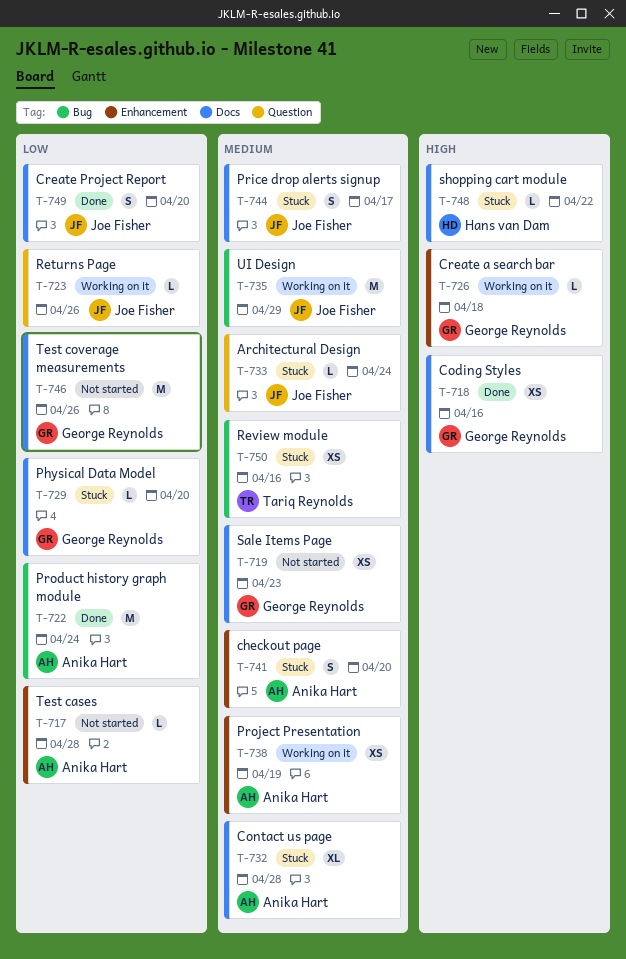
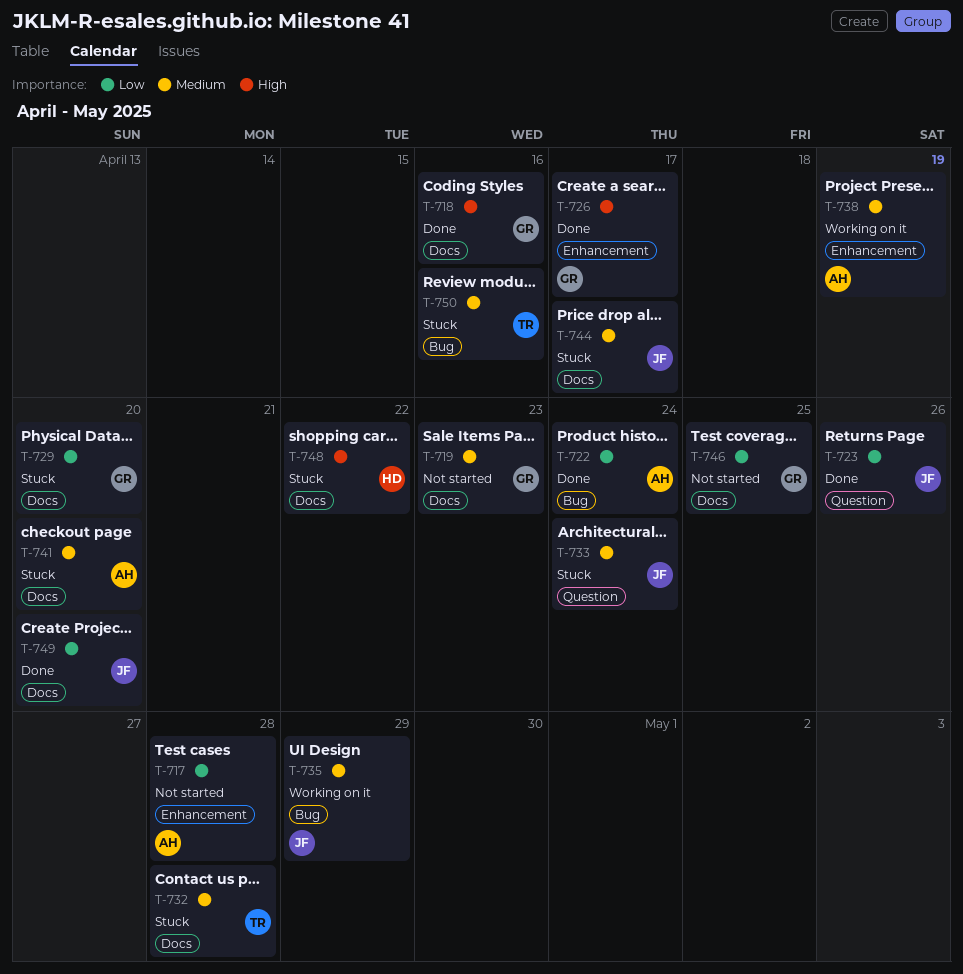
T-723, status: Working on it -> Done
T-726, status: Working on it -> Done
T-726, due: Apr 18 -> Apr 17
T-732, owner: Anika Hart -> Tariq Reynolds
T-741, label: Enhancement -> Docs
T-746, due: Apr 26 -> Apr 25

